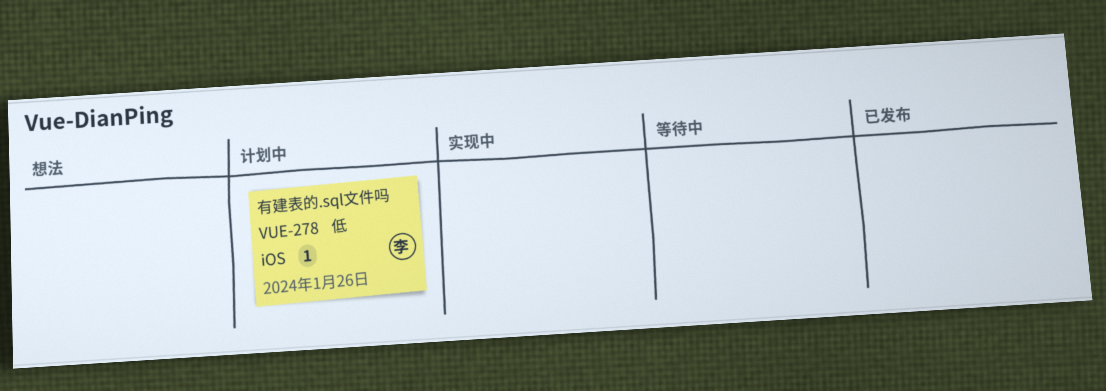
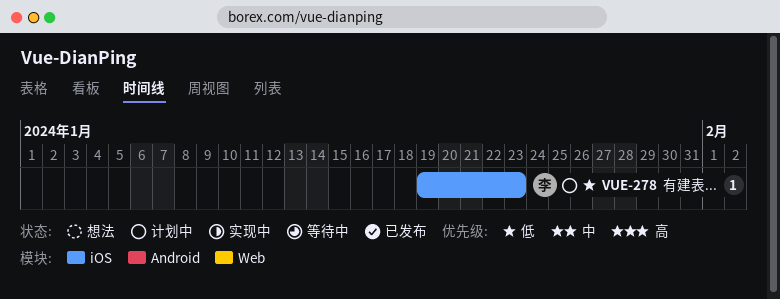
VUE-278, due: Jan 26 -> Jan 23

